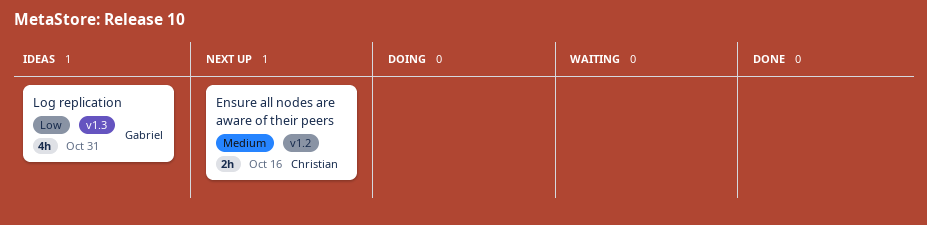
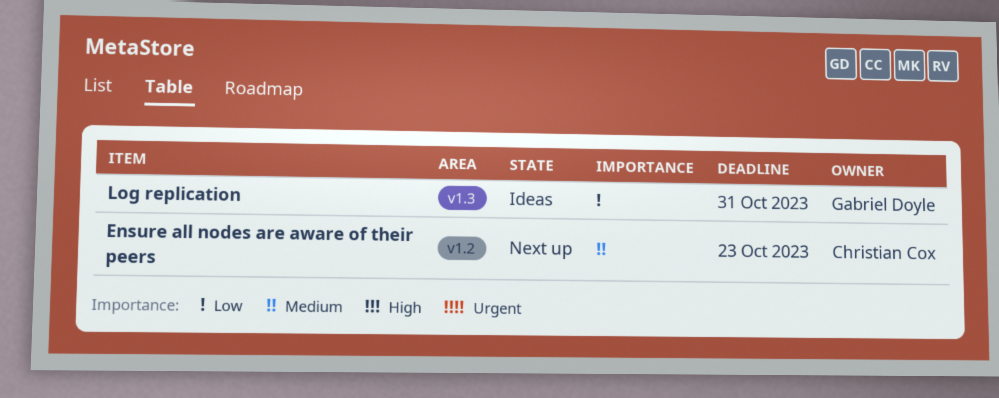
Ensure all nodes are aware of their peers, due: Oct 16 -> Oct 23

